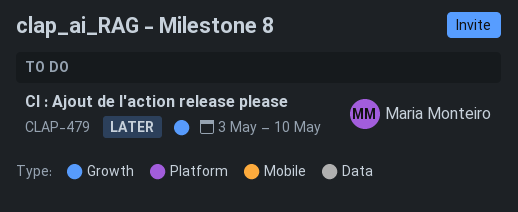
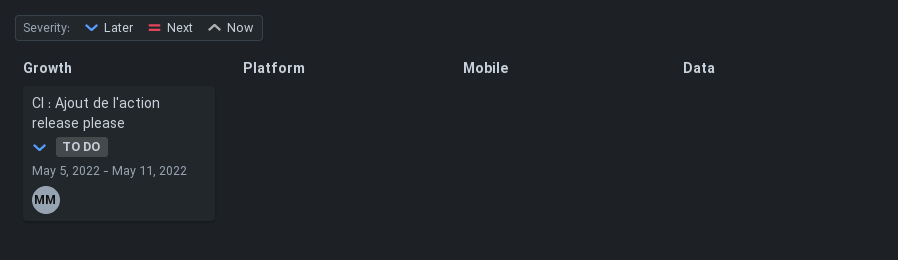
CI : Ajout de l'action release please, start: May 3 -> May 5
CI : Ajout de l'action release please, due: May 10 -> May 11

